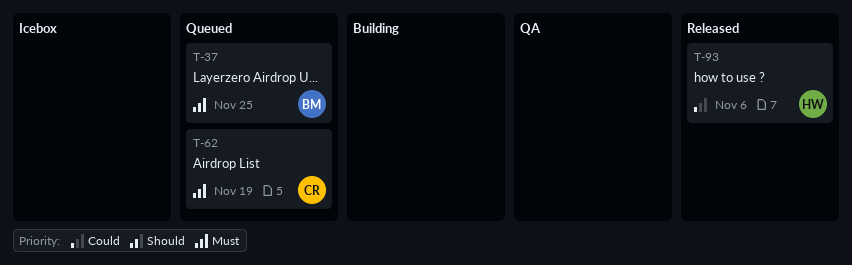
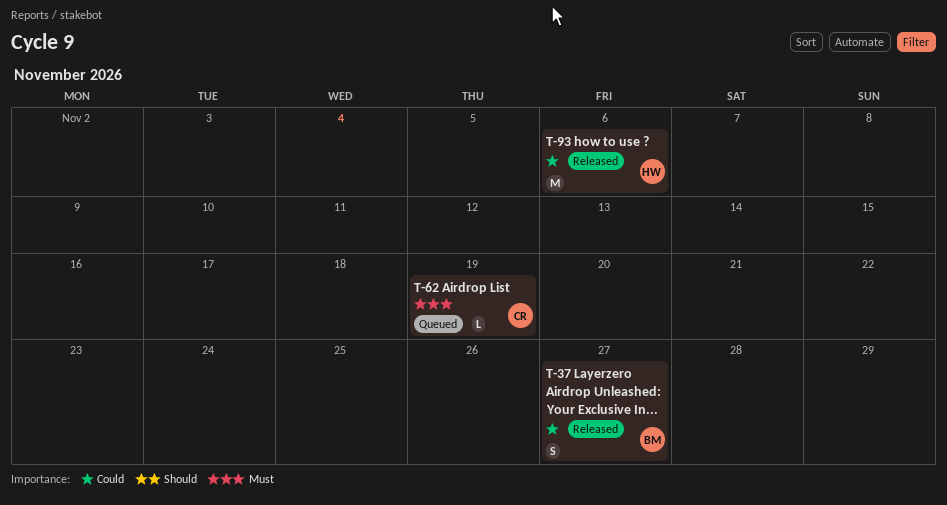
T-37, status: Queued -> Released
T-37, priority: Must -> Could
T-37, due: Nov 25 -> Nov 27

